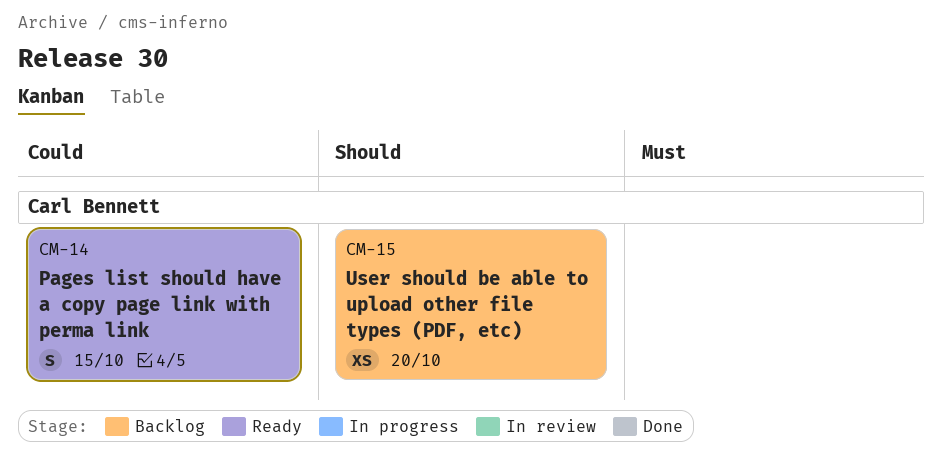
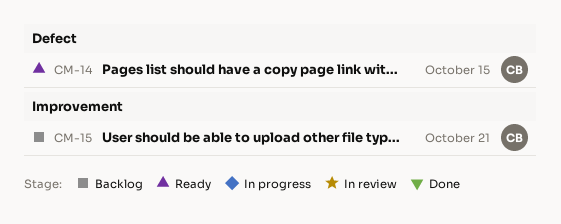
CM-15, due: Oct 20 -> Oct 21

